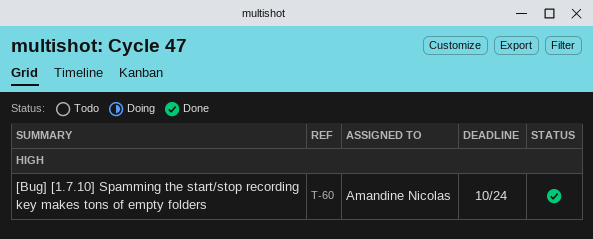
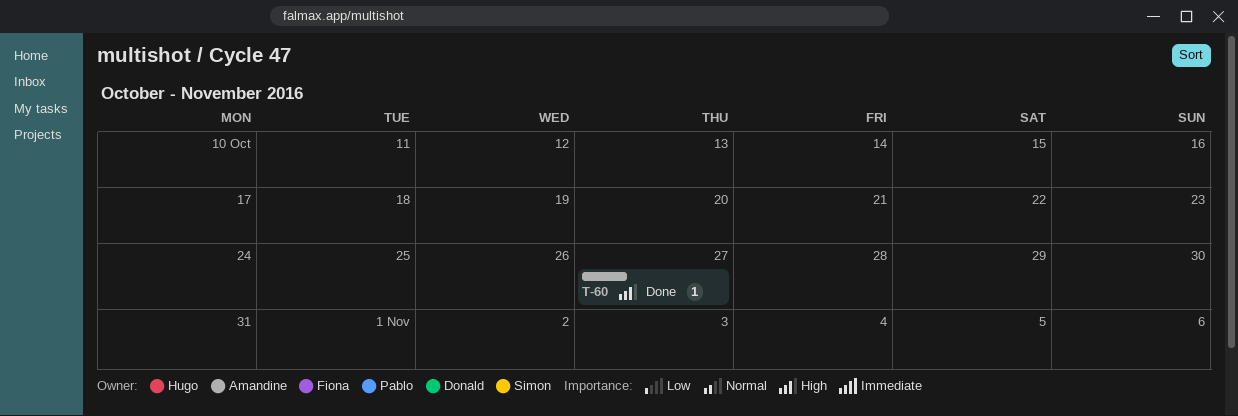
T-60, due: Oct 24 -> Oct 27

